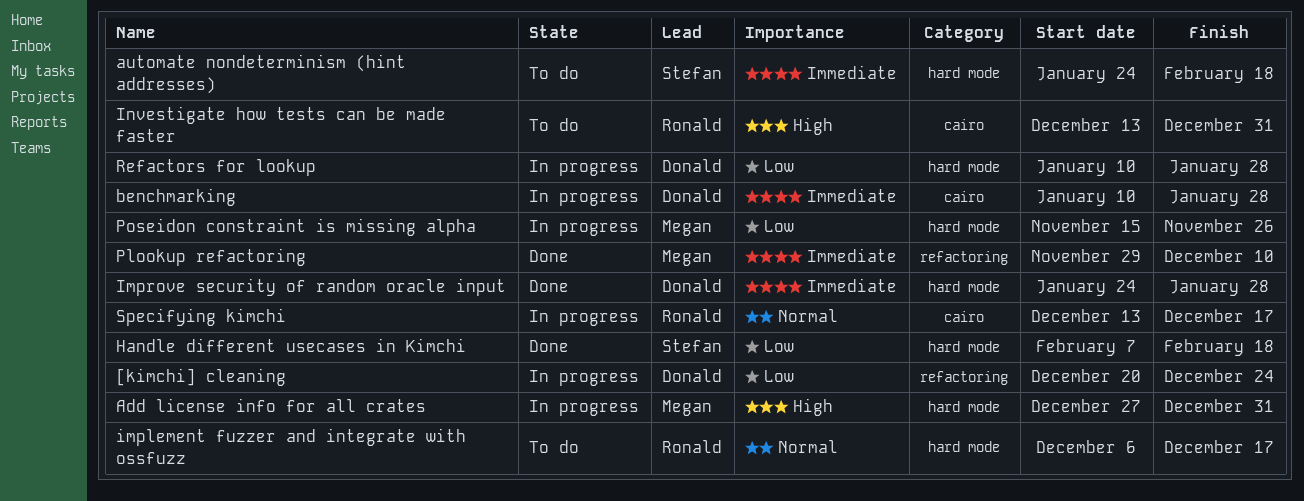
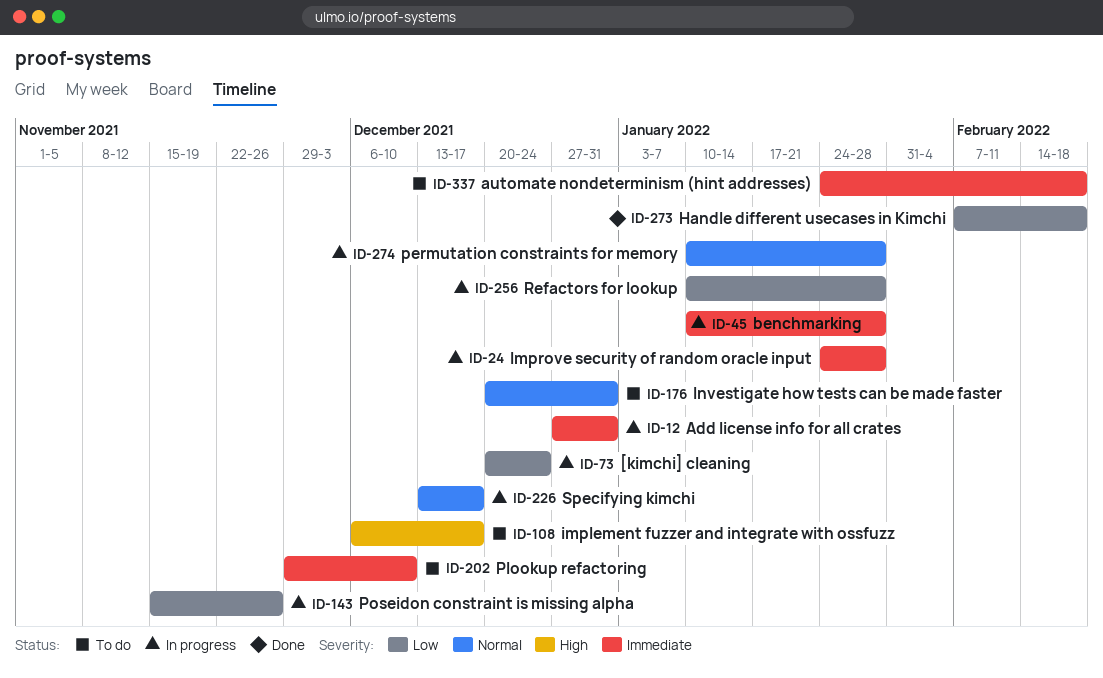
Add license info for all crates, priority: High -> Immediate
implement fuzzer and integrate with ossfuzz, priority: Normal -> High
Improve security of random oracle input, status: Done -> In progress
Investigate how tests can be made faster, priority: High -> Normal
Investigate how tests can be made faster, start: Dec 13 -> Dec 20
permutation constraints for memory: none -> present
Plookup refactoring, status: Done -> To do

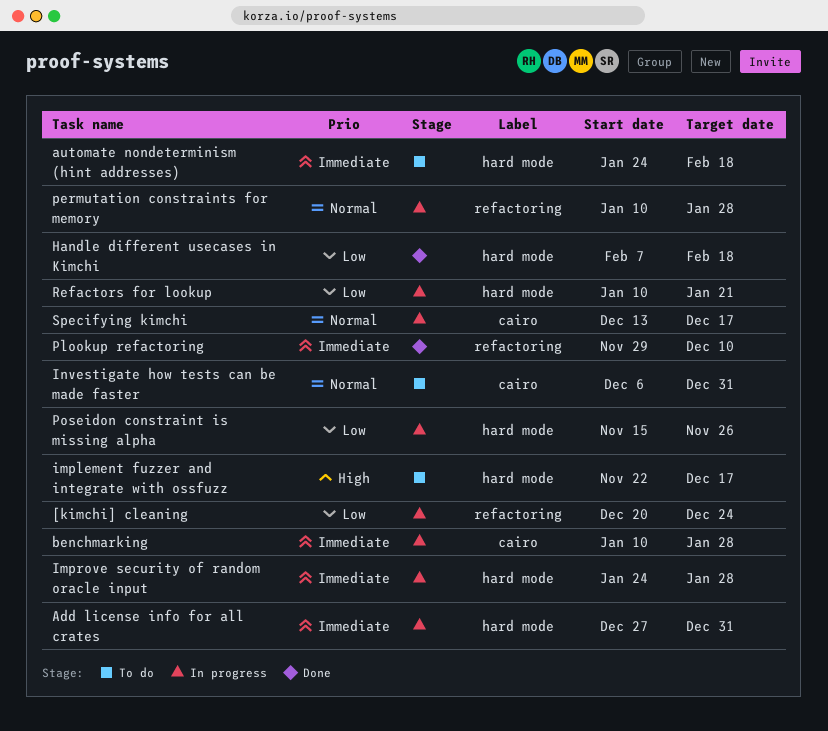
implement fuzzer and integrate with ossfuzz, start: Dec 6 -> Nov 22
Investigate how tests can be made faster, start: Dec 20 -> Dec 6
Plookup refactoring, status: To do -> Done
Refactors for lookup, due: Jan 28 -> Jan 21

